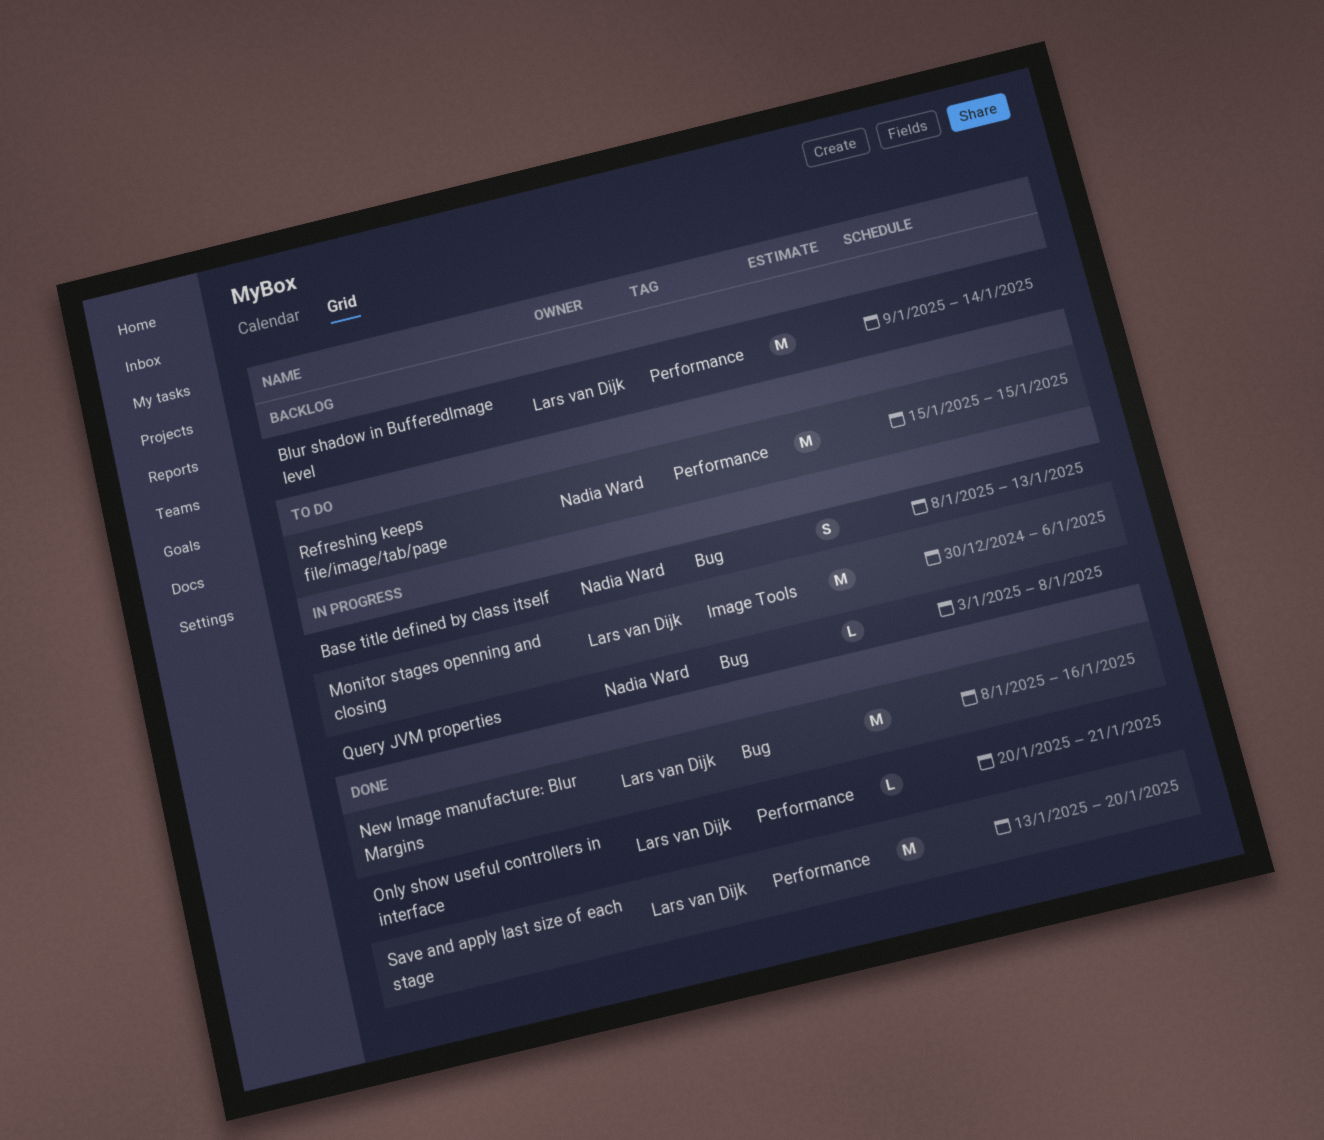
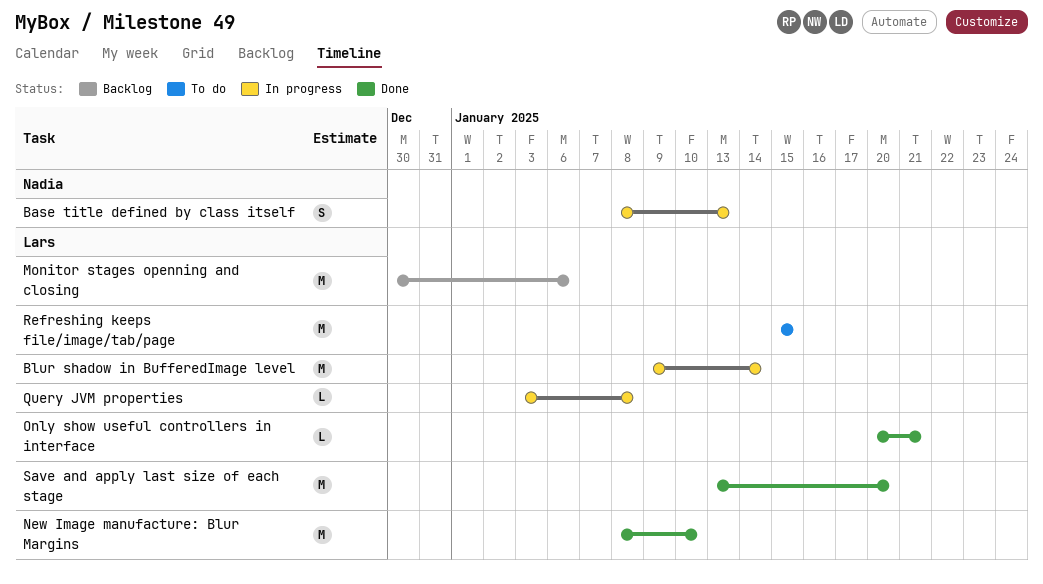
Blur shadow in BufferedImage level, status: Backlog -> In progress
Monitor stages openning and closing, status: In progress -> Backlog
New Image manufacture: Blur Margins, due: Jan 16 -> Jan 10
Query JVM properties, owner: Nadia Ward -> Lars van Dijk
Refreshing keeps file/image/tab/page, owner: Nadia Ward -> Lars van Dijk

